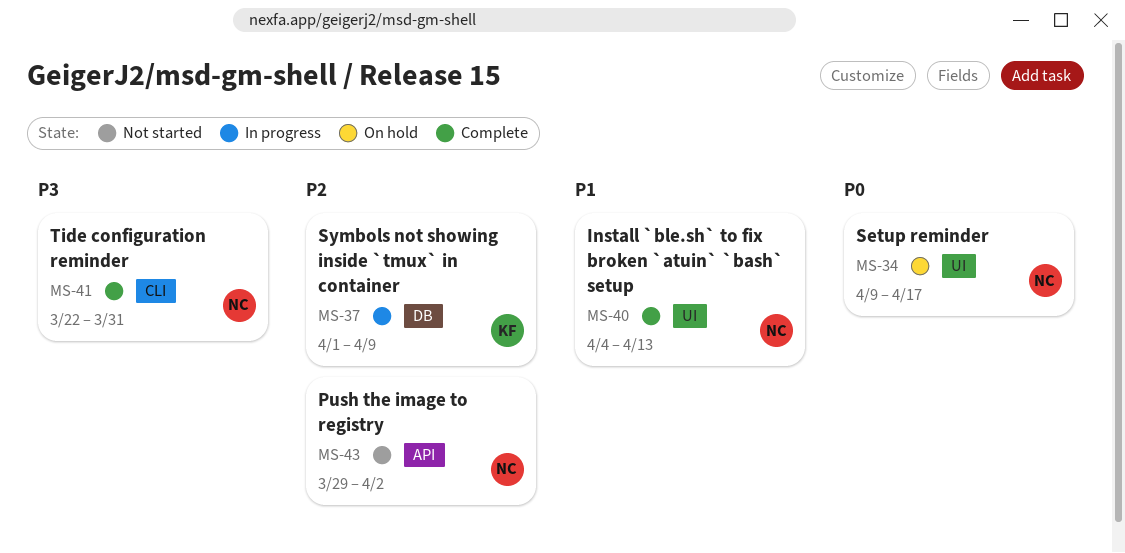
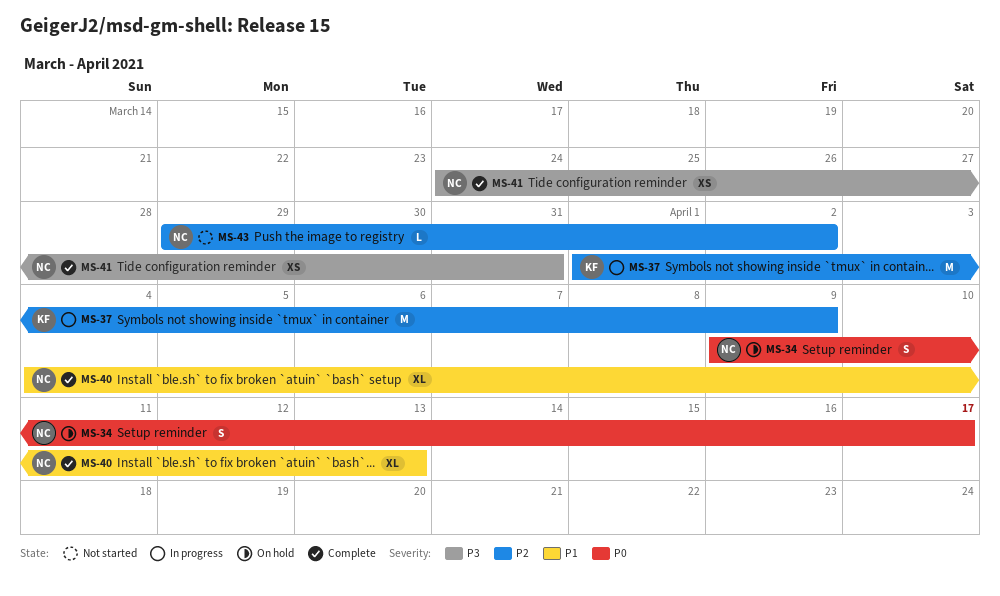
MS-41, start: Mar 22 -> Mar 24

